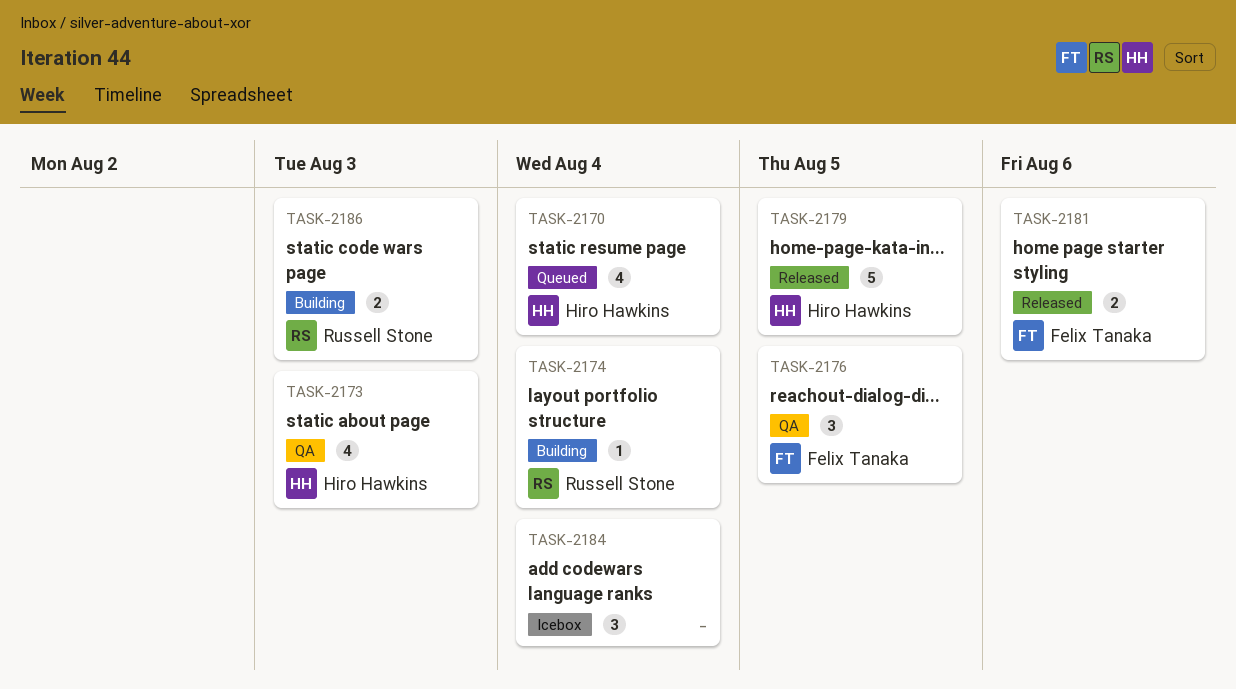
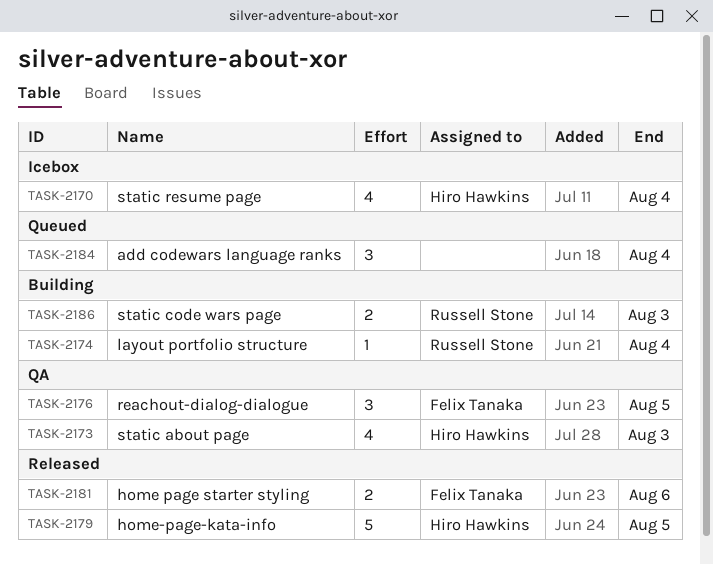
TASK-2170, status: Queued -> Icebox
TASK-2184, status: Icebox -> Queued

